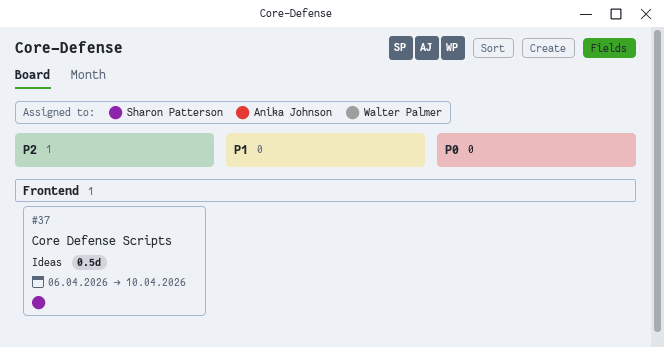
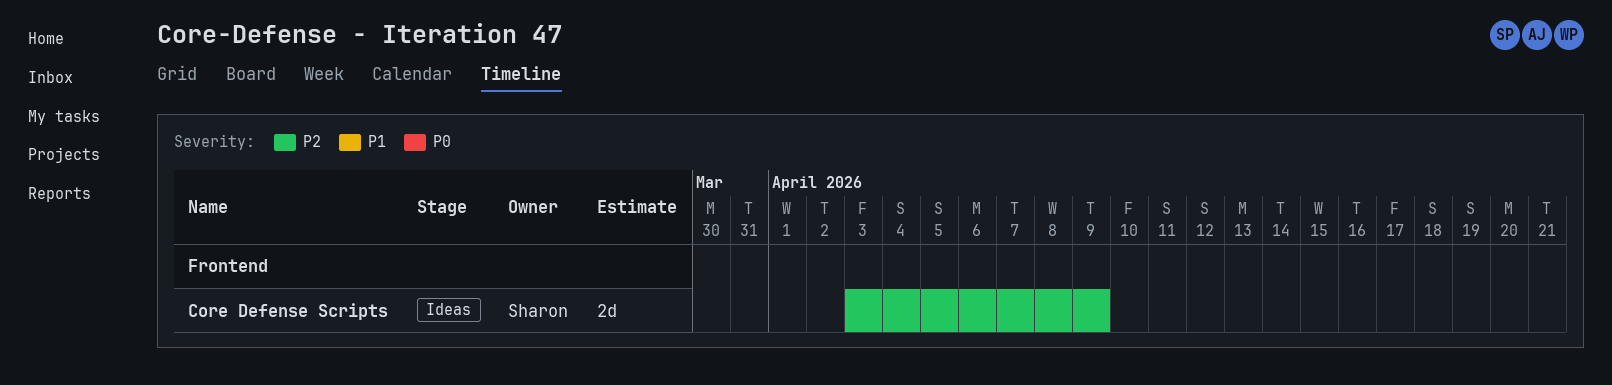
Core Defense Scripts, estimate: 0.5d -> 2d
Core Defense Scripts, start: Apr 6 -> Apr 3
Core Defense Scripts, due: Apr 10 -> Apr 9

